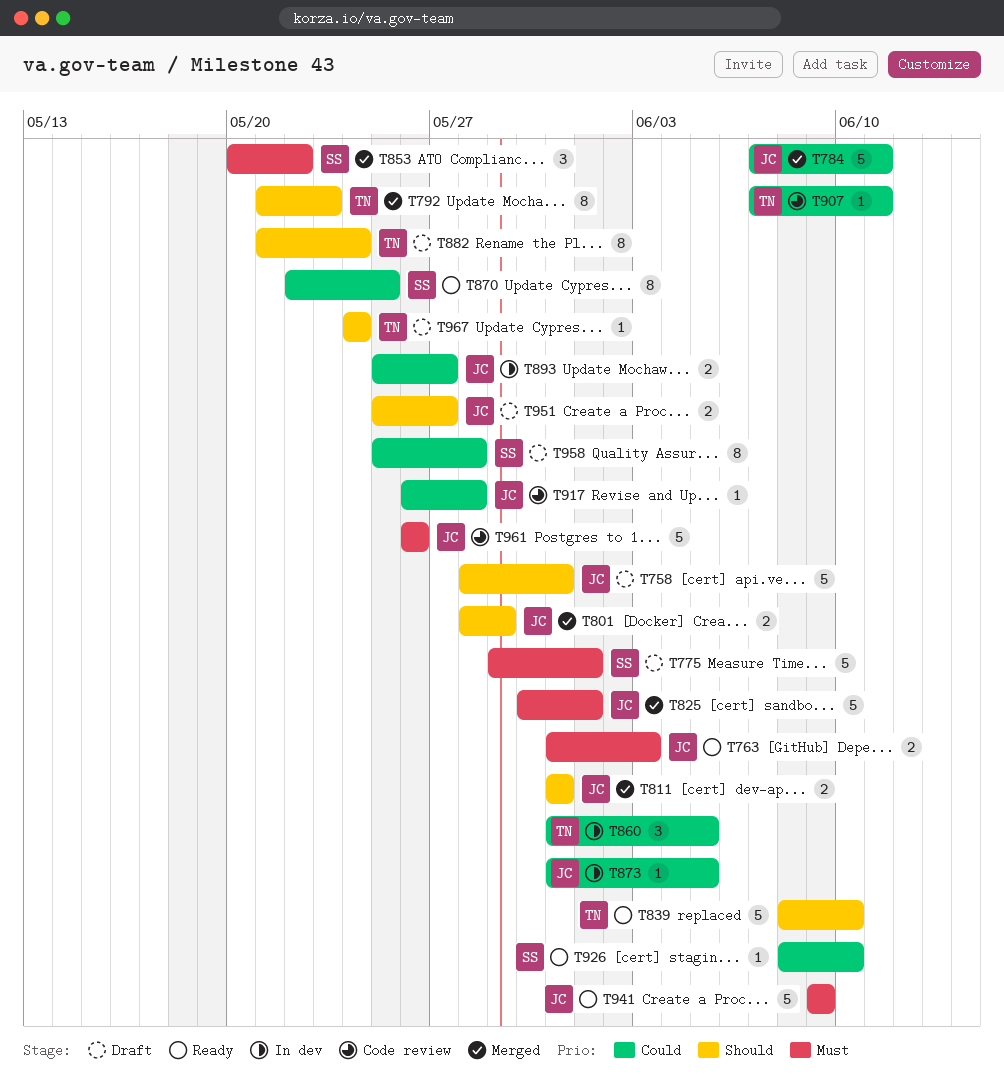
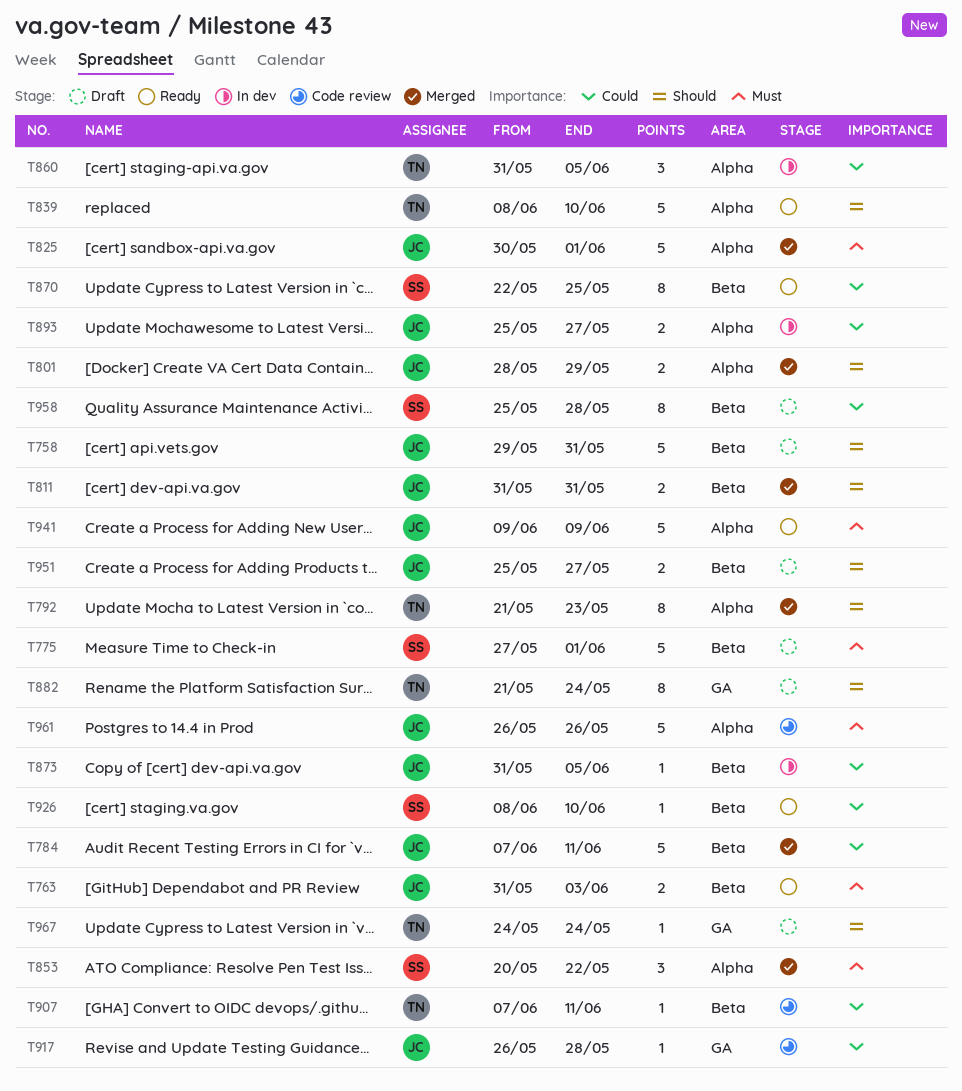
T758, start: May 28 -> May 29
T775, start: May 29 -> May 27

